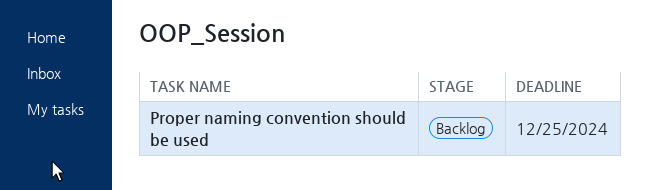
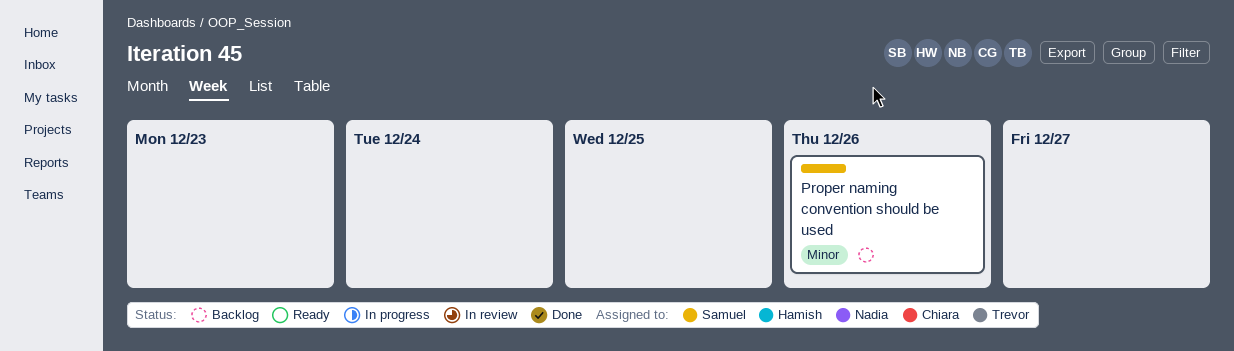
Proper naming convention should be used, due: Dec 25 -> Dec 26

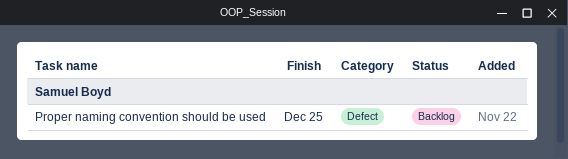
Proper naming convention should be used, due: Dec 26 -> Dec 25

